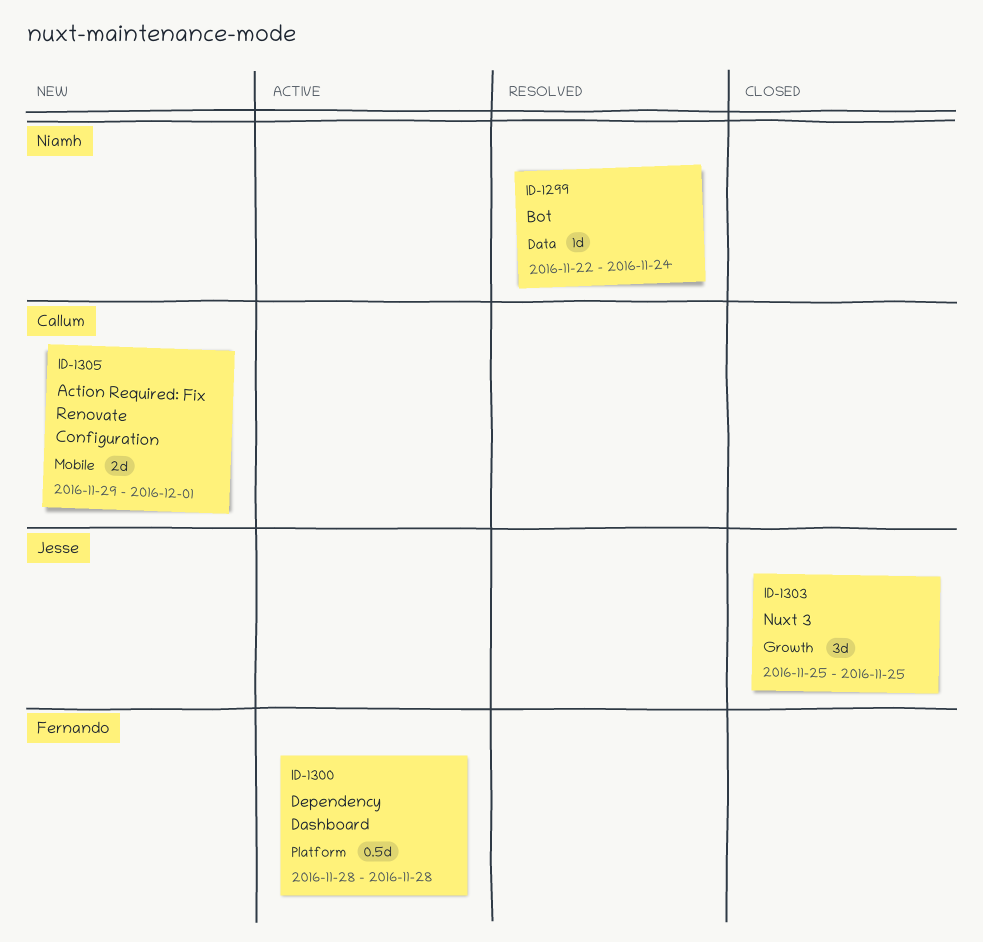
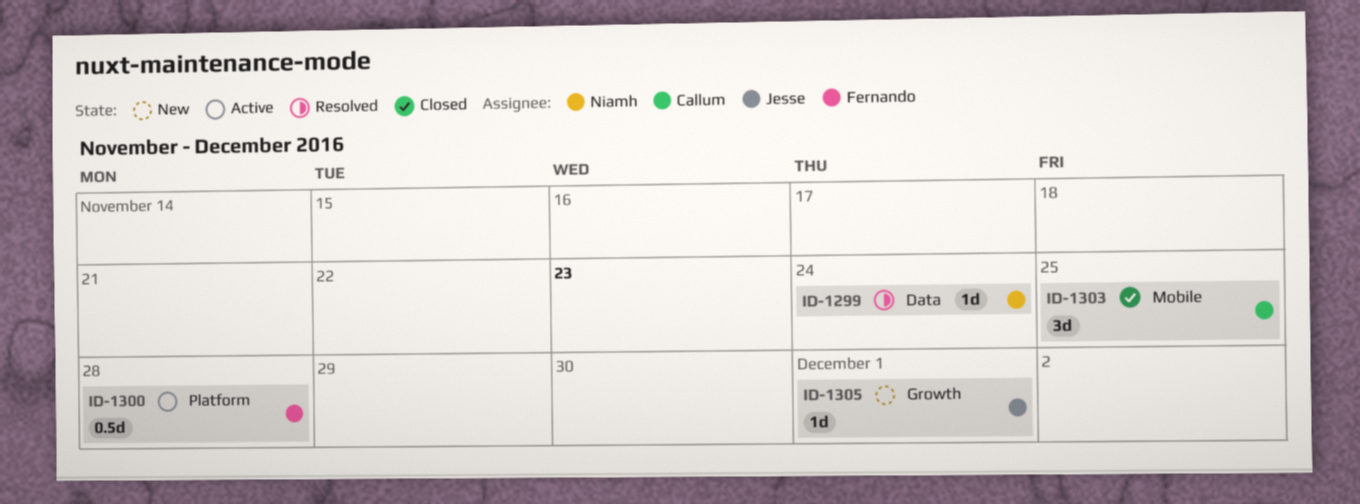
ID-1303, owner: Jesse -> Callum
ID-1303, label: Growth -> Mobile
ID-1305, owner: Callum -> Jesse
ID-1305, label: Mobile -> Growth
ID-1305, estimate: 2d -> 1d

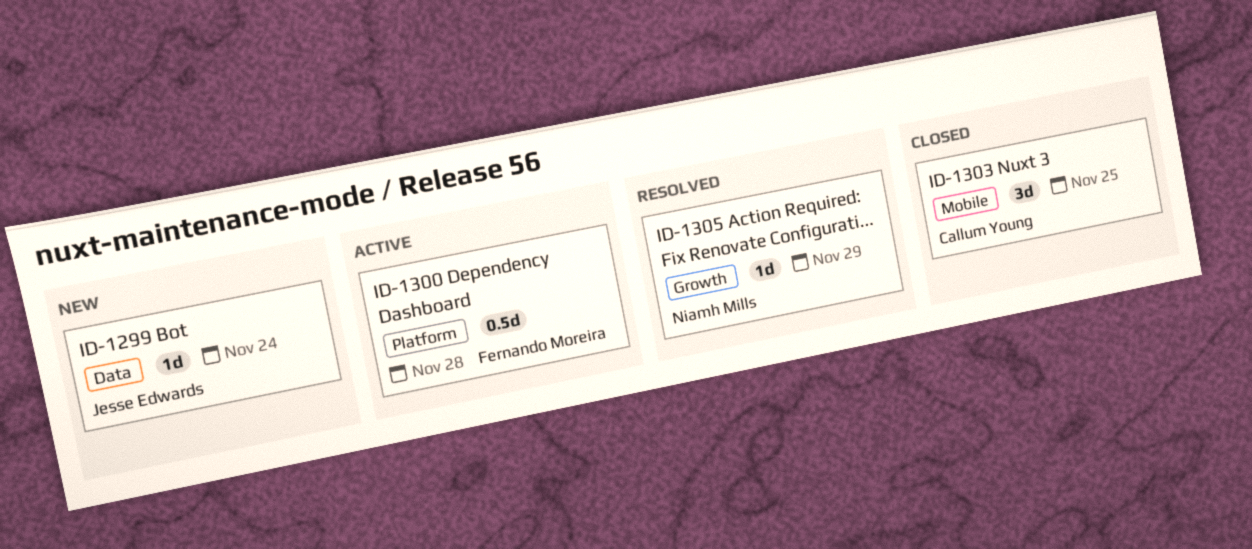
ID-1299, status: Resolved -> New
ID-1299, owner: Niamh Mills -> Jesse Edwards
ID-1305, status: New -> Resolved
ID-1305, owner: Jesse Edwards -> Niamh Mills
ID-1305, due: Dec 1 -> Nov 29

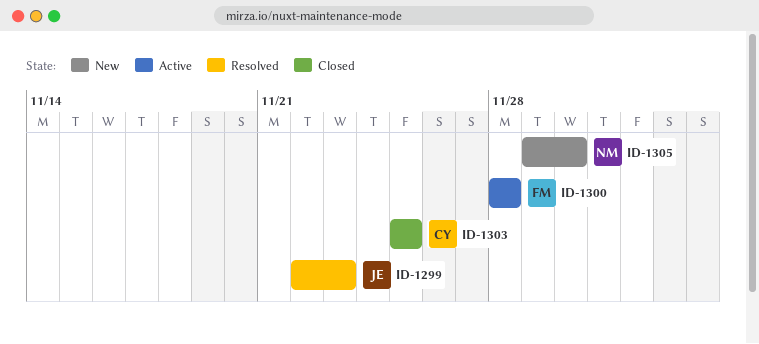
ID-1299, status: New -> Resolved
ID-1299, due: Nov 24 -> Nov 23
ID-1305, status: Resolved -> New
ID-1305, due: Nov 29 -> Nov 30

